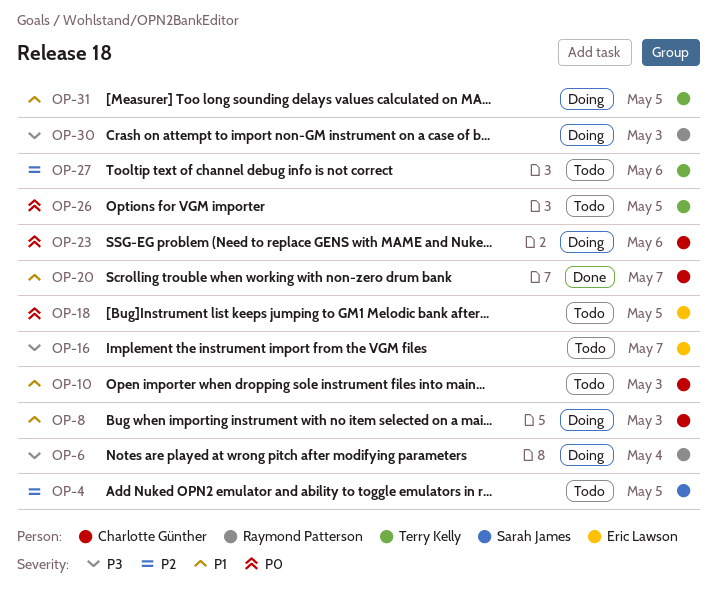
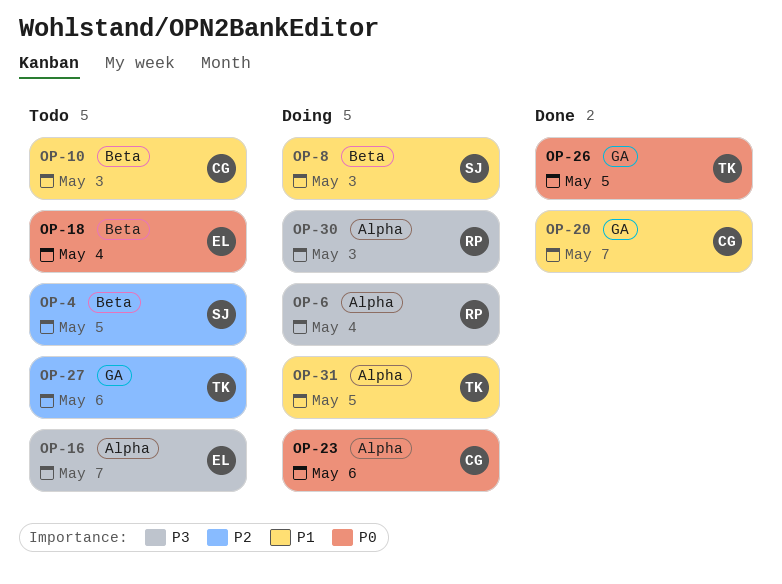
OP-8, owner: Charlotte Günther -> Sarah James
OP-18, due: May 5 -> May 4
OP-26, status: Todo -> Done

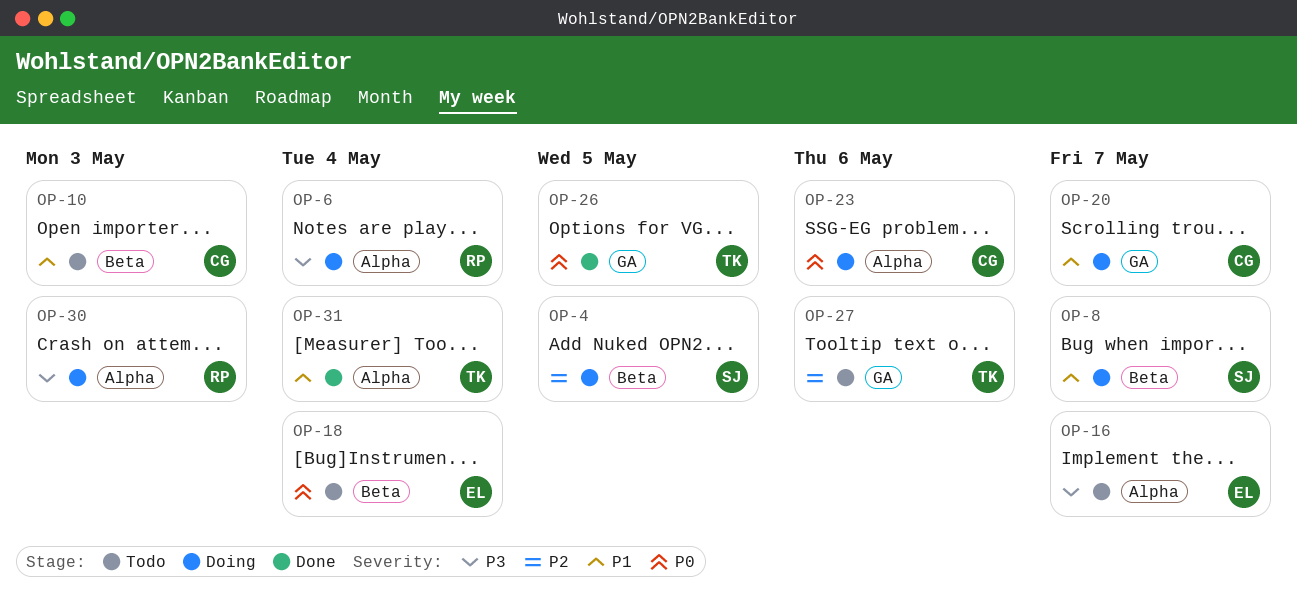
OP-4, status: Todo -> Doing
OP-8, due: May 3 -> May 7
OP-20, status: Done -> Doing
OP-31, status: Doing -> Done
OP-31, due: May 5 -> May 4

